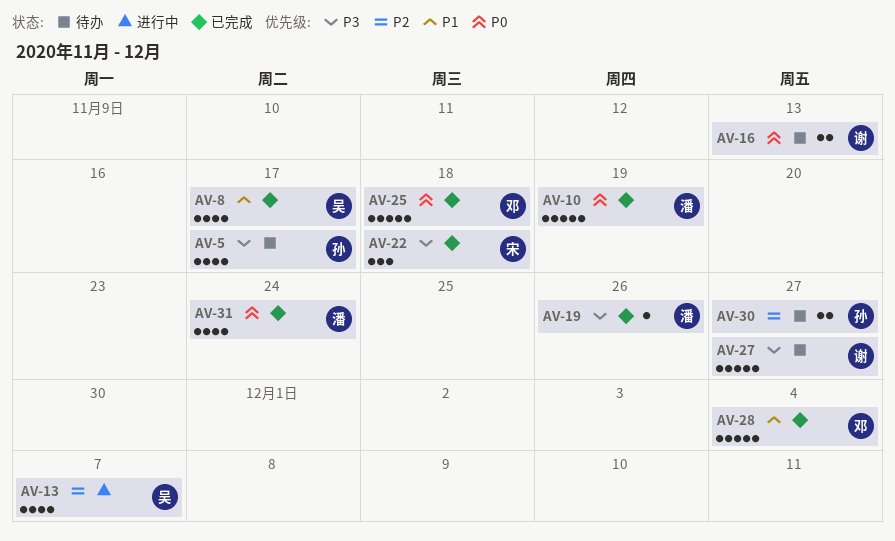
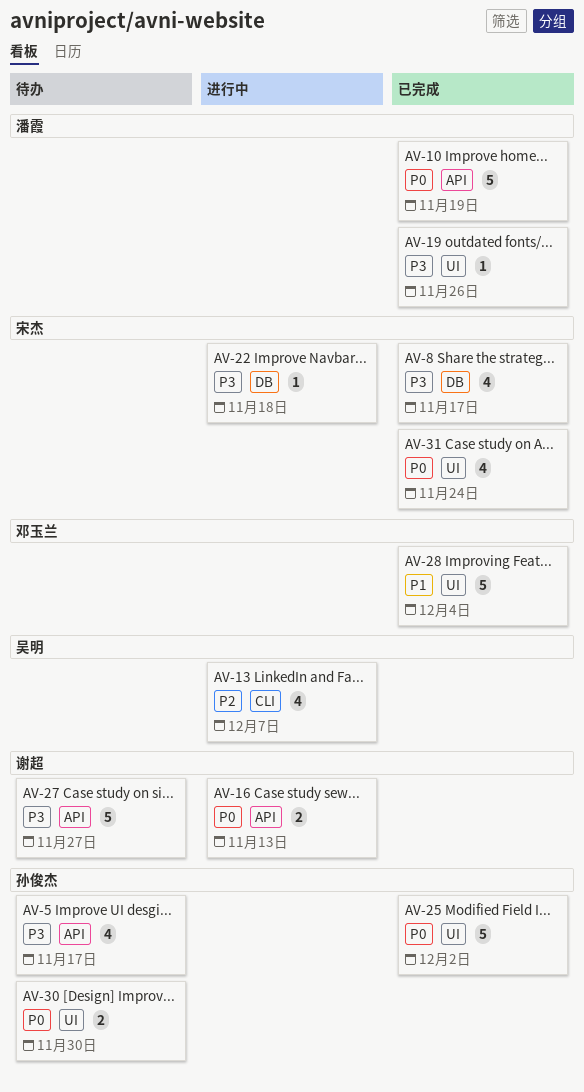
AV-8, owner: 吴明 -> 宋杰
AV-8, priority: P1 -> P3
AV-16, status: 待办 -> 进行中
AV-22, status: 已完成 -> 进行中
AV-22, estimate: 3 -> 1
AV-25, owner: 邓玉兰 -> 孙俊杰
AV-25, due: Nov 18 -> Dec 2
AV-30, priority: P2 -> P0
AV-30, due: Nov 27 -> Nov 30
AV-31, owner: 潘霞 -> 宋杰

